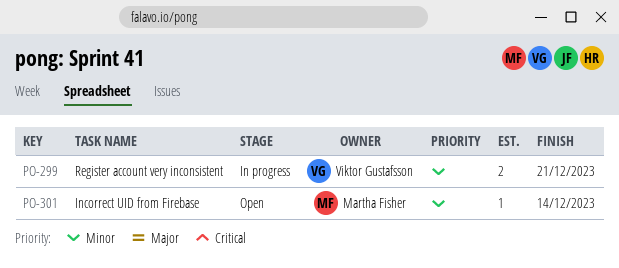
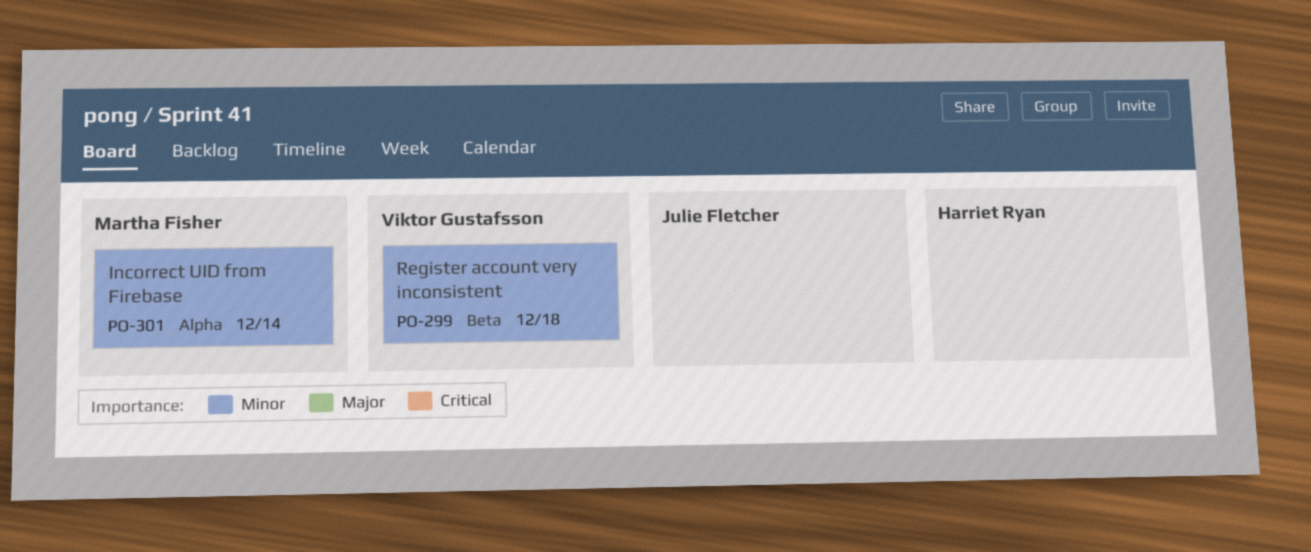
PO-299, due: Dec 21 -> Dec 18

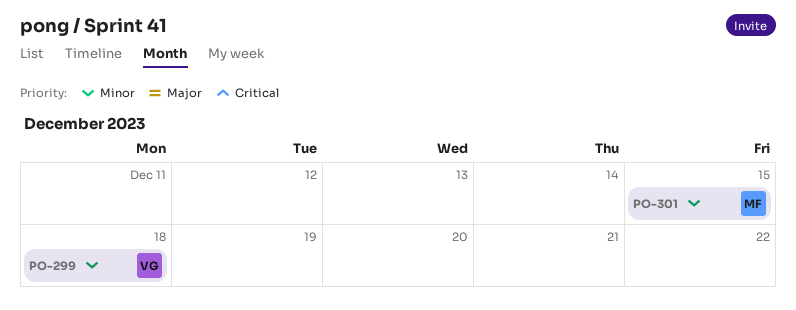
PO-301, due: Dec 14 -> Dec 15

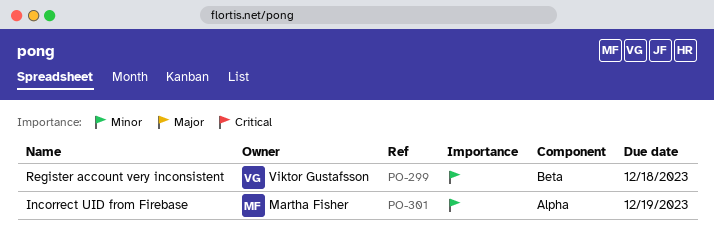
PO-301, due: Dec 15 -> Dec 19

